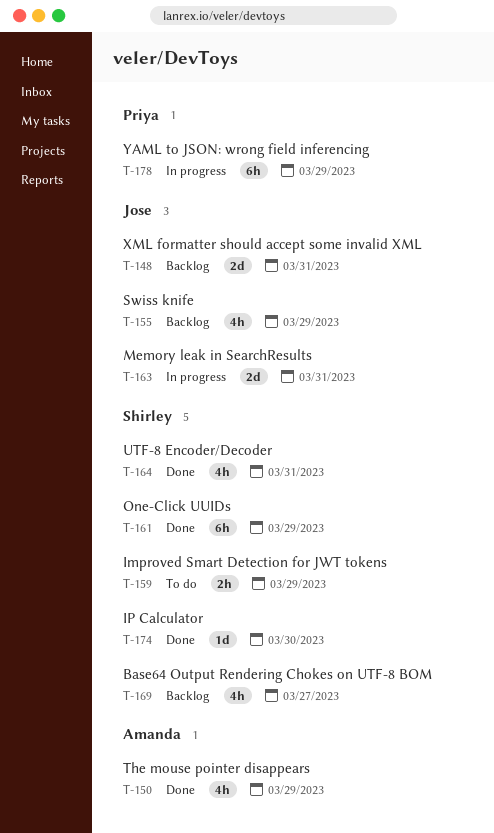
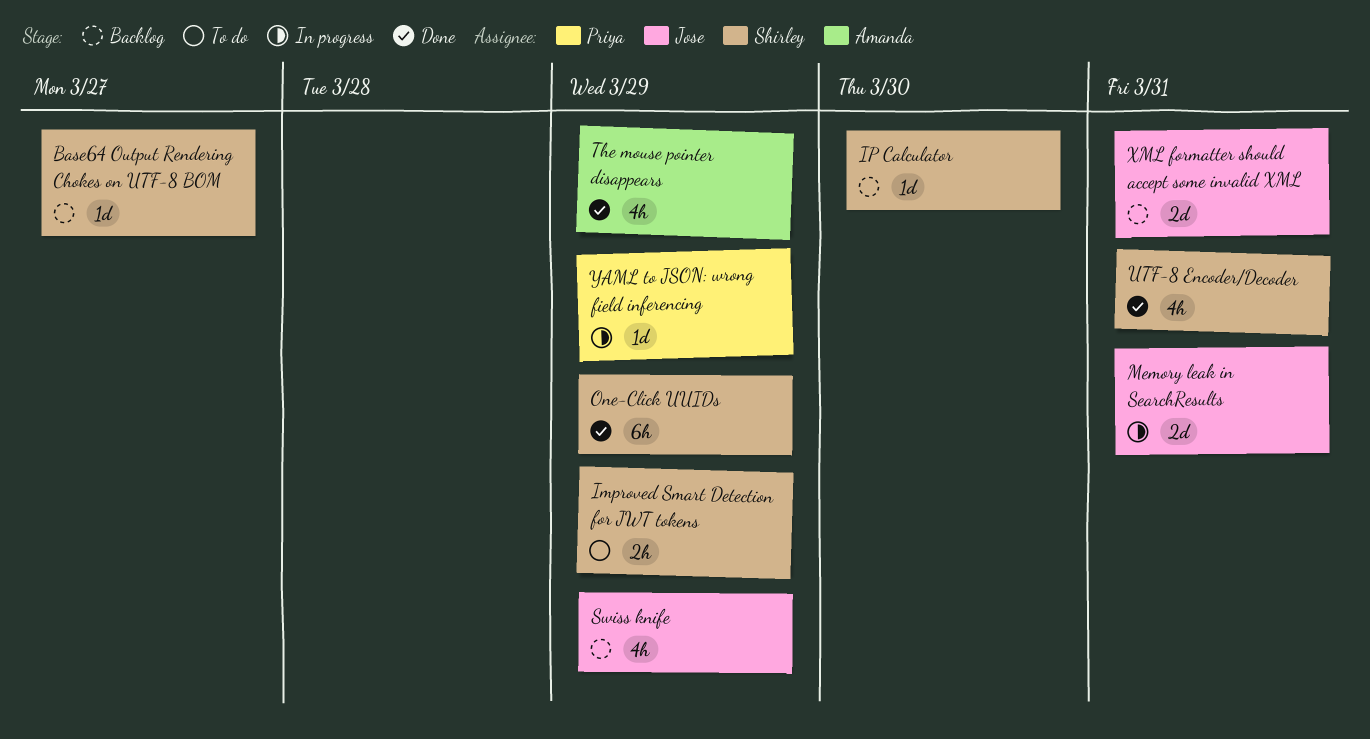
Base64 Output Rendering Chokes on UTF-8 BOM, estimate: 4h -> 1d
IP Calculator, status: Done -> Backlog
YAML to JSON: wrong field inferencing, estimate: 6h -> 1d

